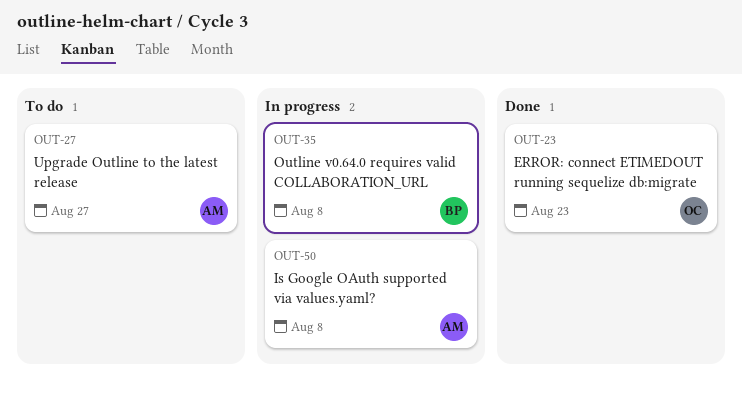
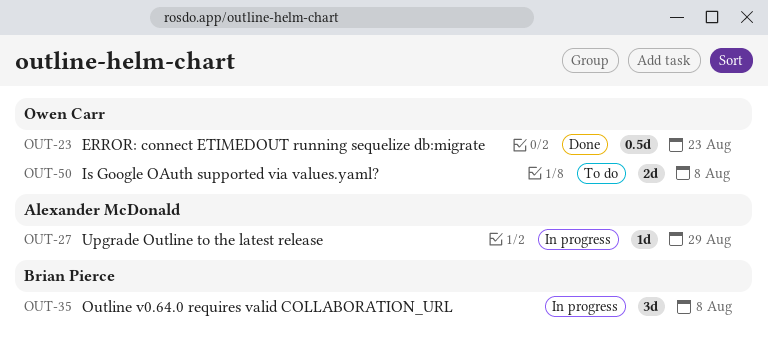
OUT-27, status: To do -> In progress
OUT-27, due: Aug 27 -> Aug 29
OUT-50, status: In progress -> To do
OUT-50, owner: Alexander McDonald -> Owen Carr

